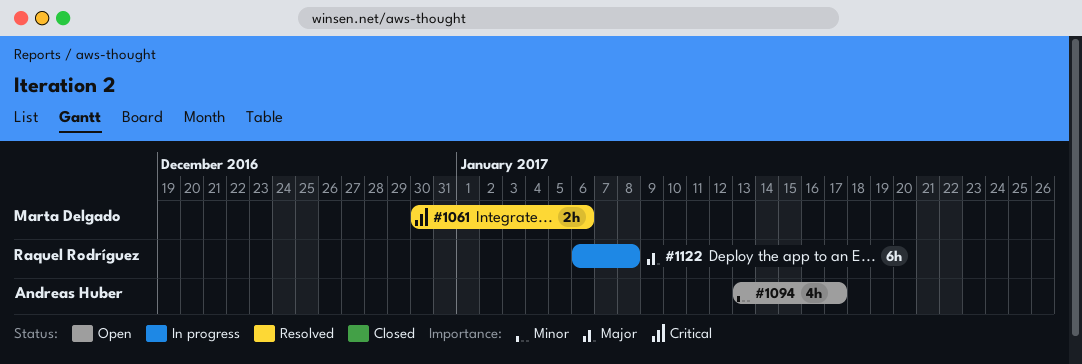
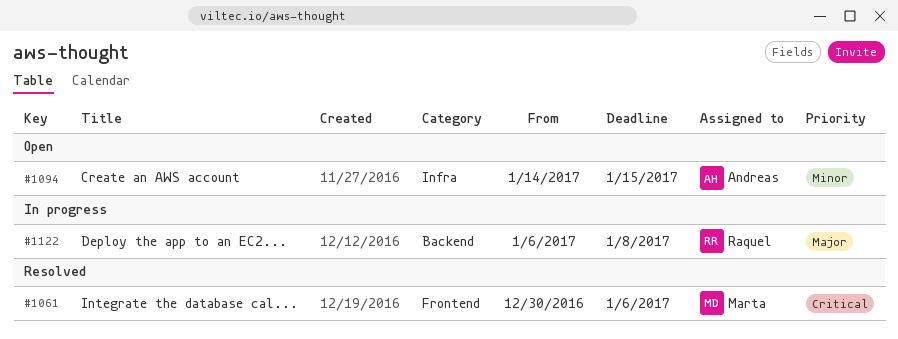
#1094, start: Jan 13 -> Jan 14
#1094, due: Jan 17 -> Jan 15

